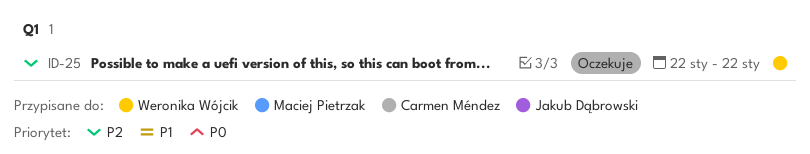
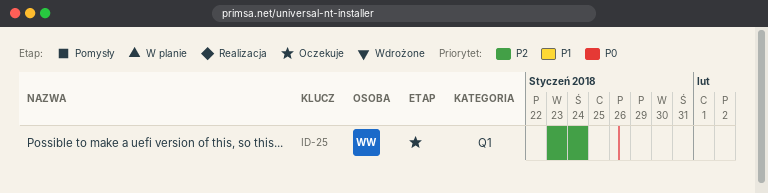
ID-25, start: Jan 22 -> Jan 23
ID-25, due: Jan 22 -> Jan 24

